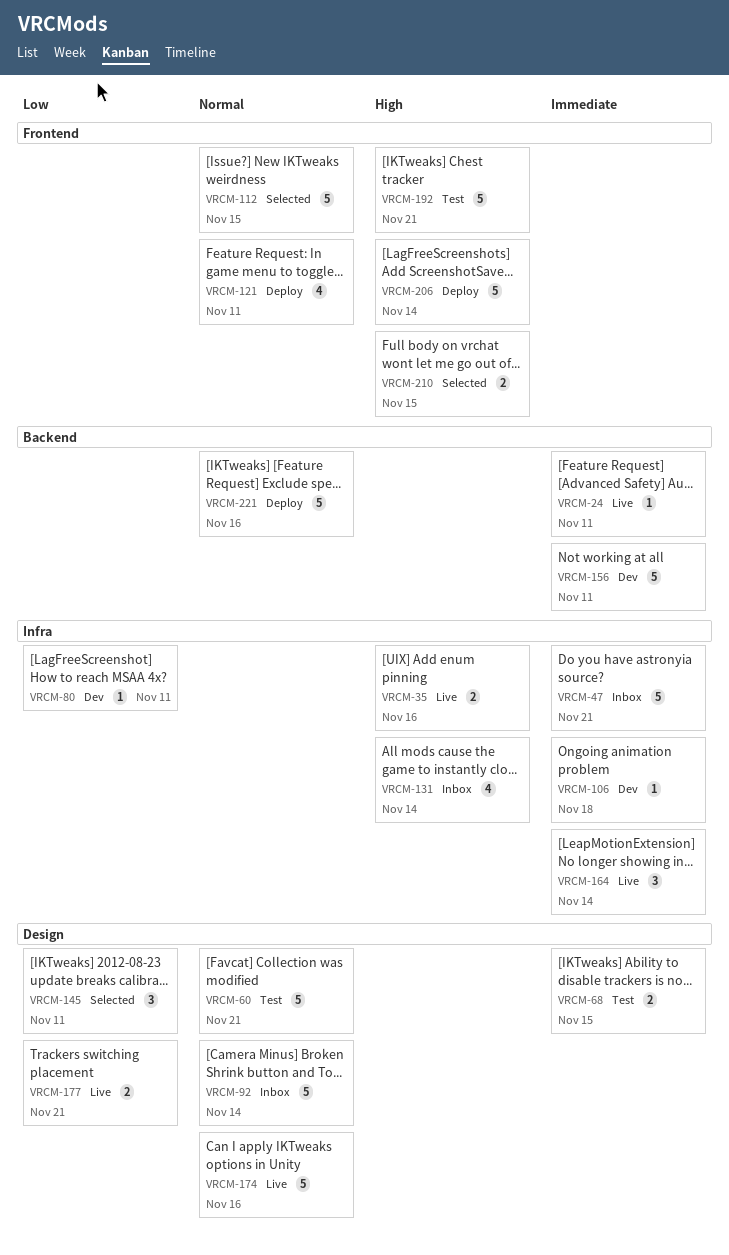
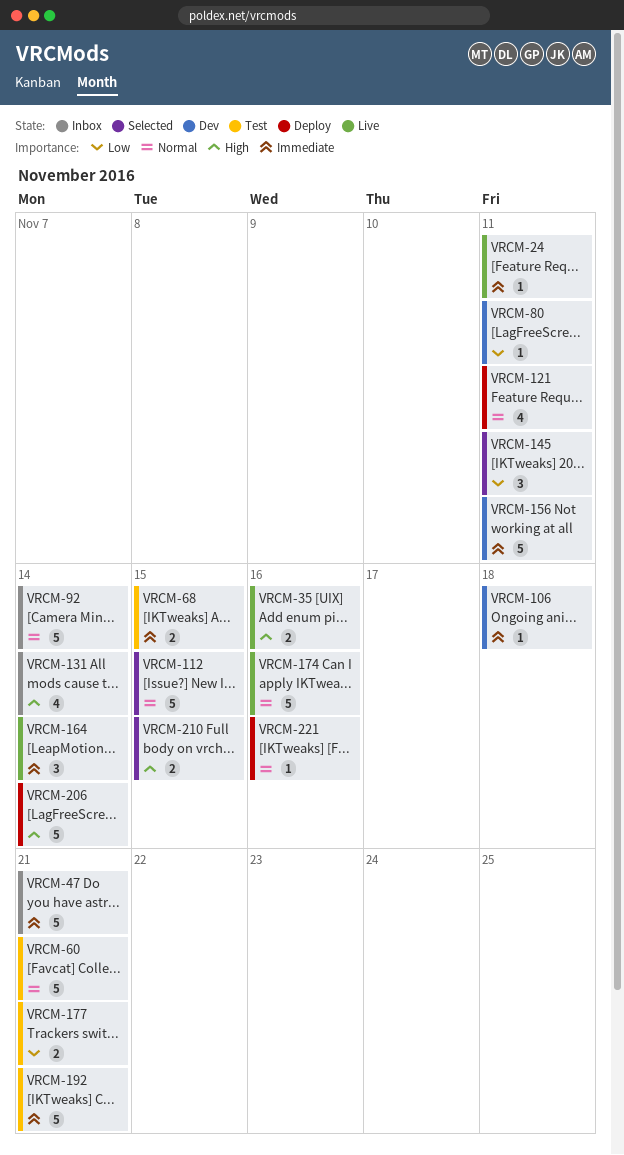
VRCM-177, status: Live -> Test
VRCM-192, priority: High -> Immediate
VRCM-221, estimate: 5 -> 1

